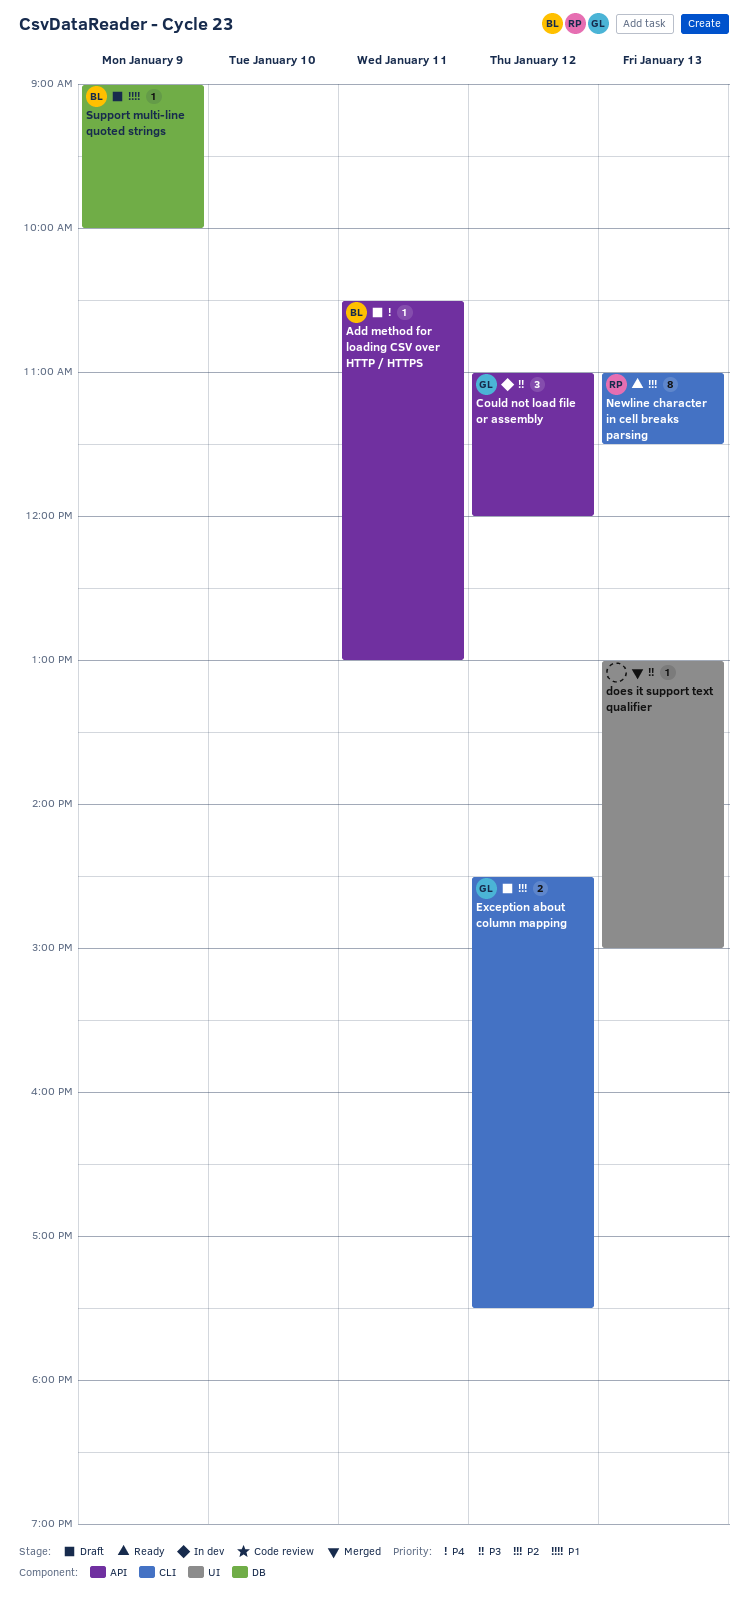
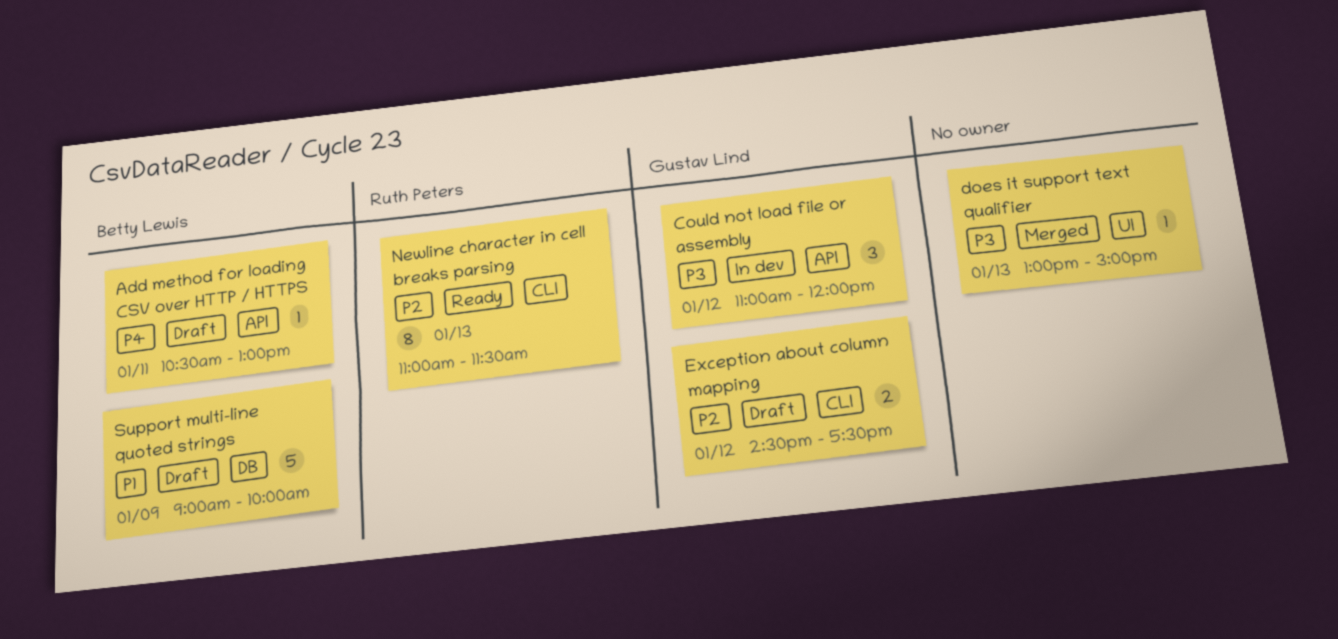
Support multi-line quoted strings, estimate: 1 -> 5

